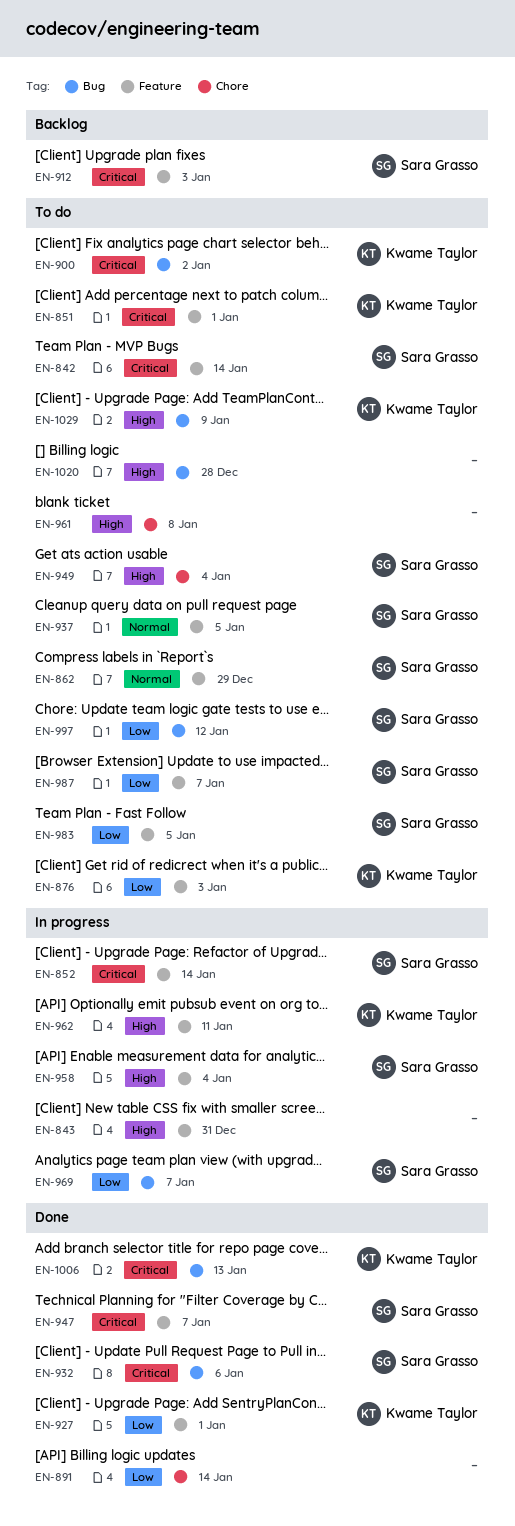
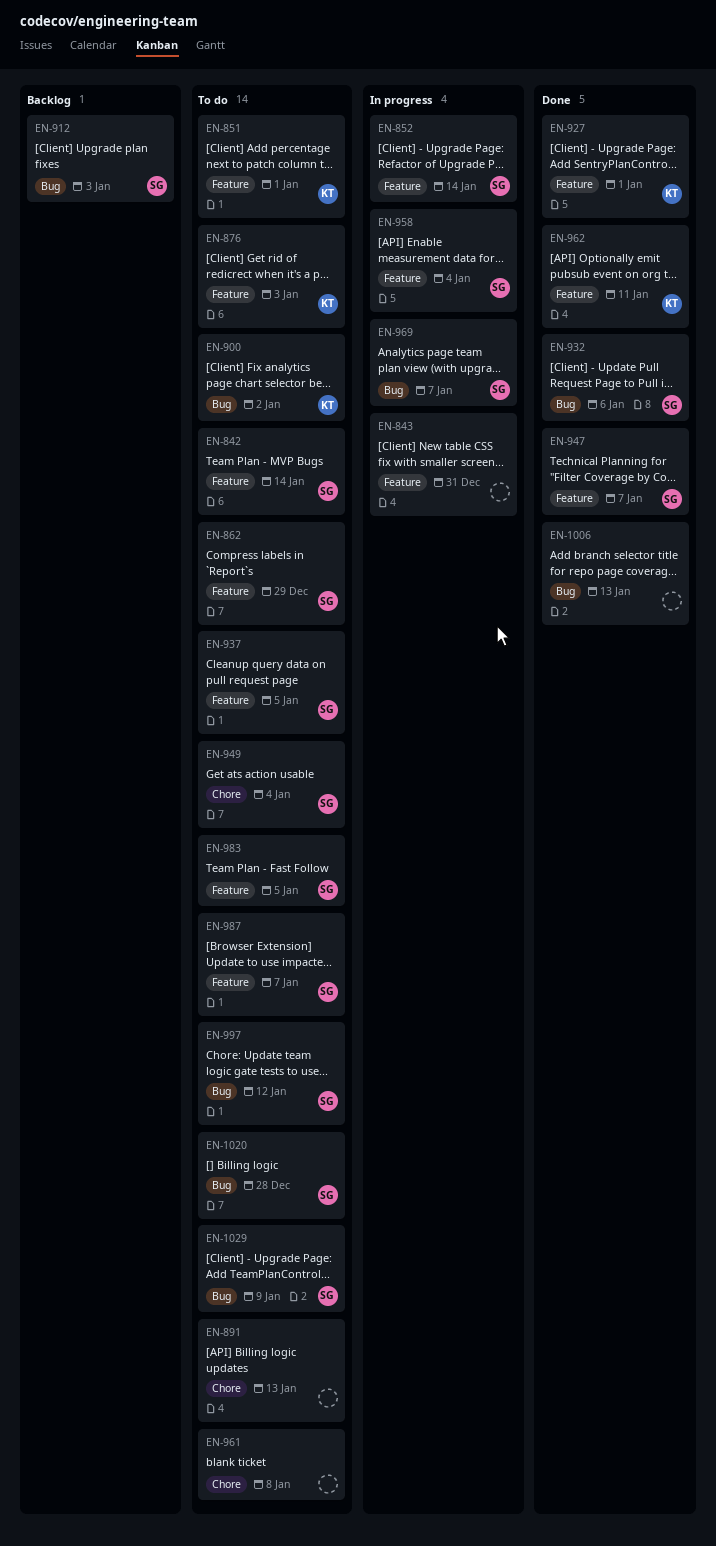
EN-891, status: Done -> To do
EN-891, due: Jan 14 -> Jan 13
EN-912, label: Feature -> Bug
EN-962, status: In progress -> Done
EN-1006, owner: Kwame Taylor -> none
EN-1020, owner: none -> Sara Grasso
EN-1029, owner: Kwame Taylor -> Sara Grasso

